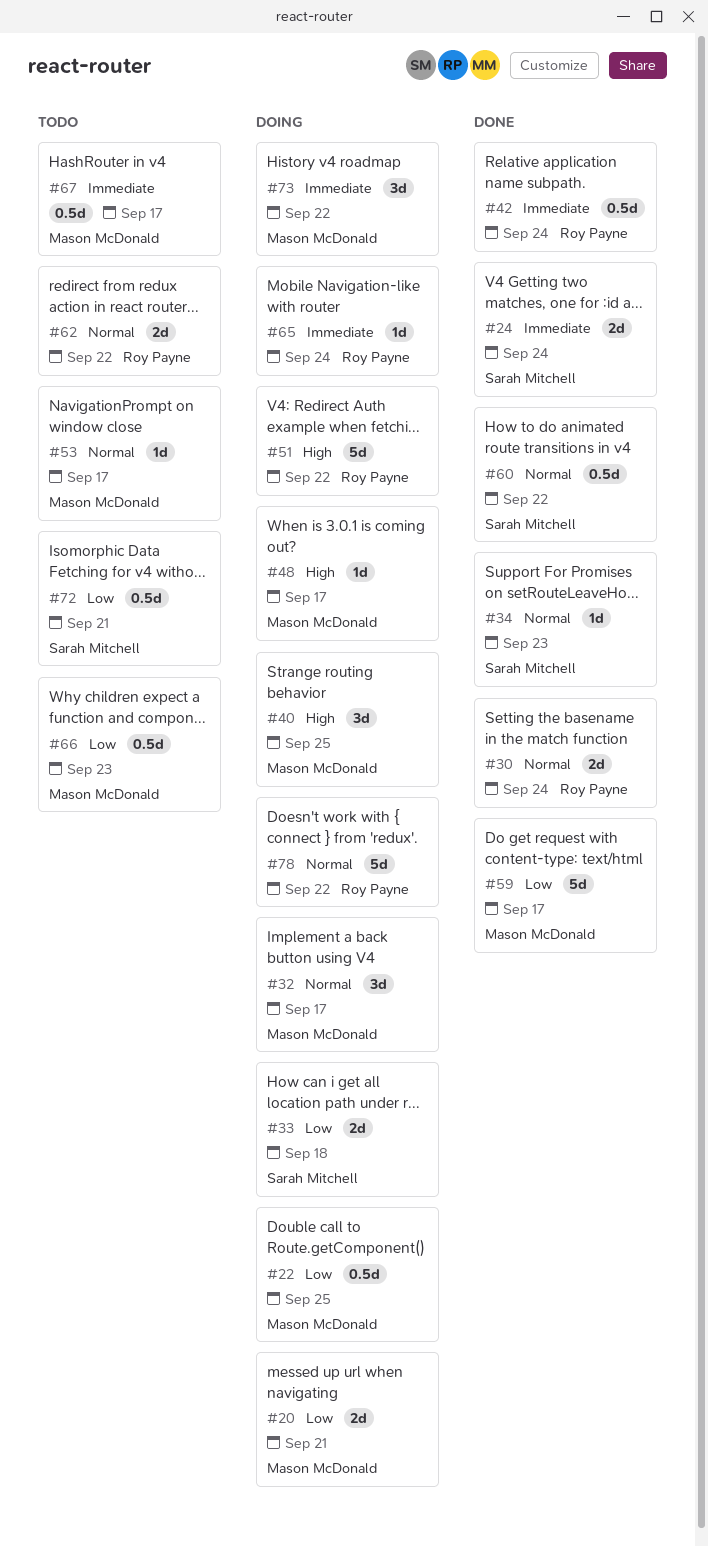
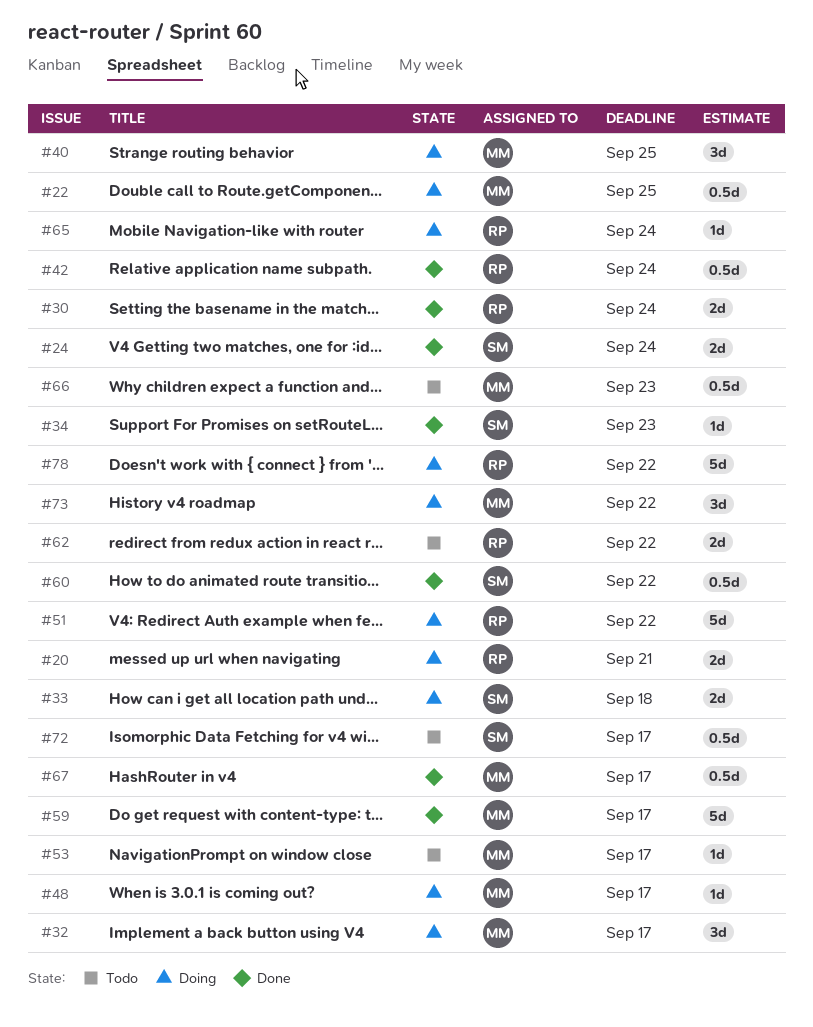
#20, owner: Mason McDonald -> Roy Payne
#67, status: Todo -> Done
#72, due: Sep 21 -> Sep 17

